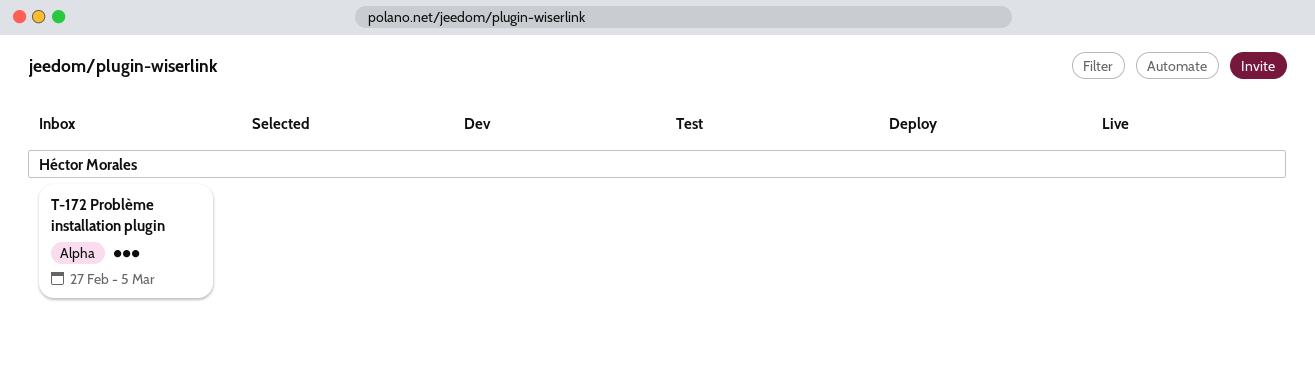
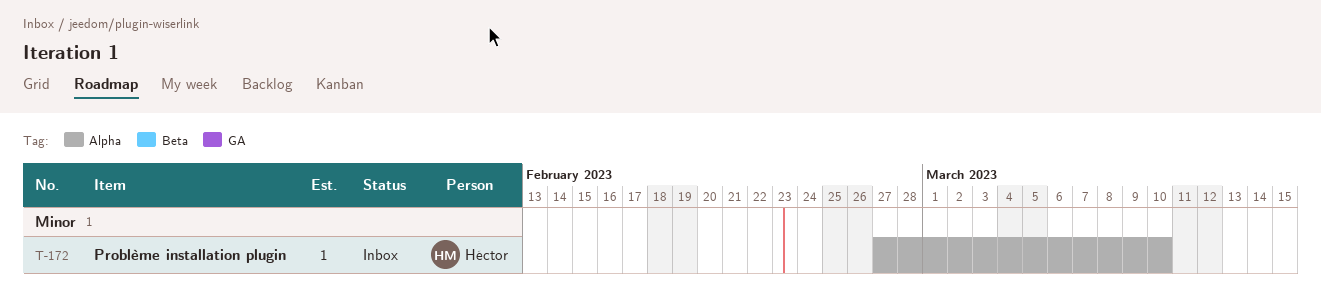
T-172, estimate: 3 -> 1
T-172, due: Mar 5 -> Mar 10

